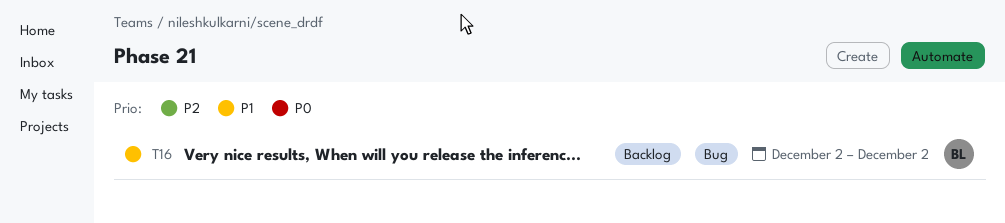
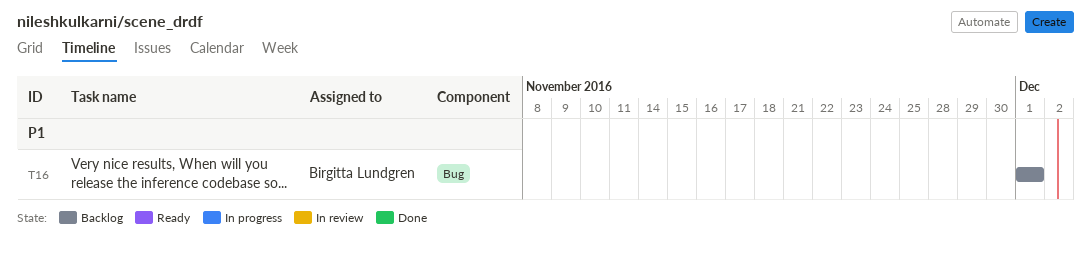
T16, start: Dec 2 -> Dec 1
T16, due: Dec 2 -> Dec 1

